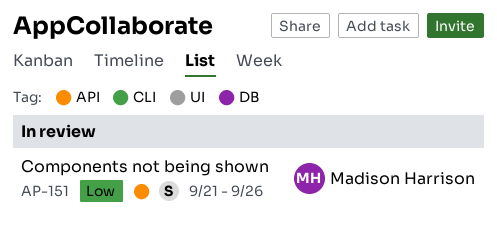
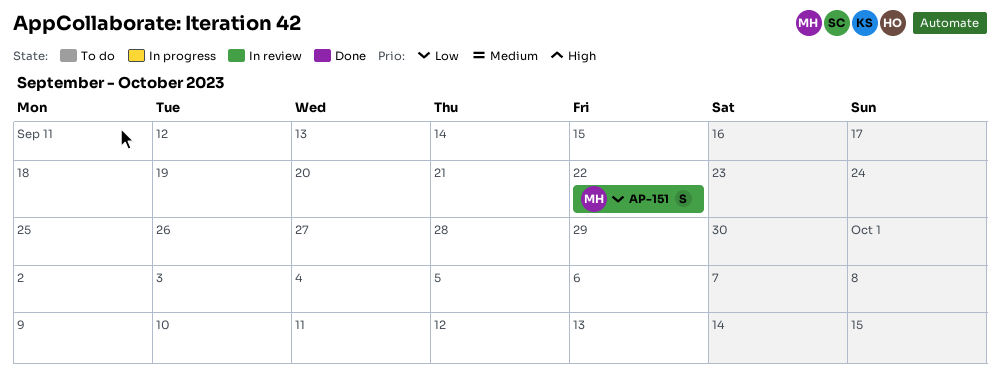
AP-151, start: Sep 21 -> Sep 22
AP-151, due: Sep 26 -> Sep 22

